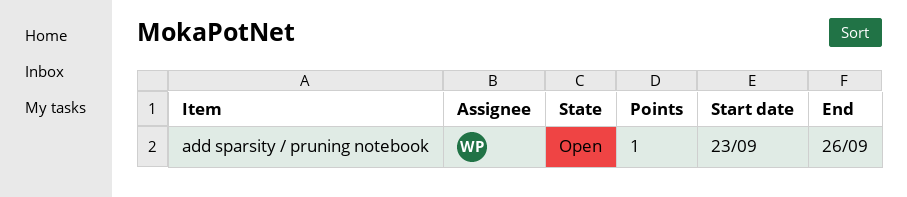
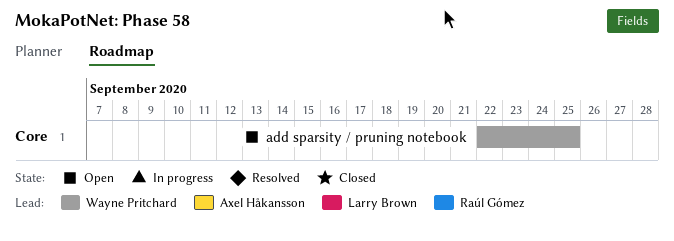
add sparsity / pruning notebook, start: Sep 23 -> Sep 22
add sparsity / pruning notebook, due: Sep 26 -> Sep 25

